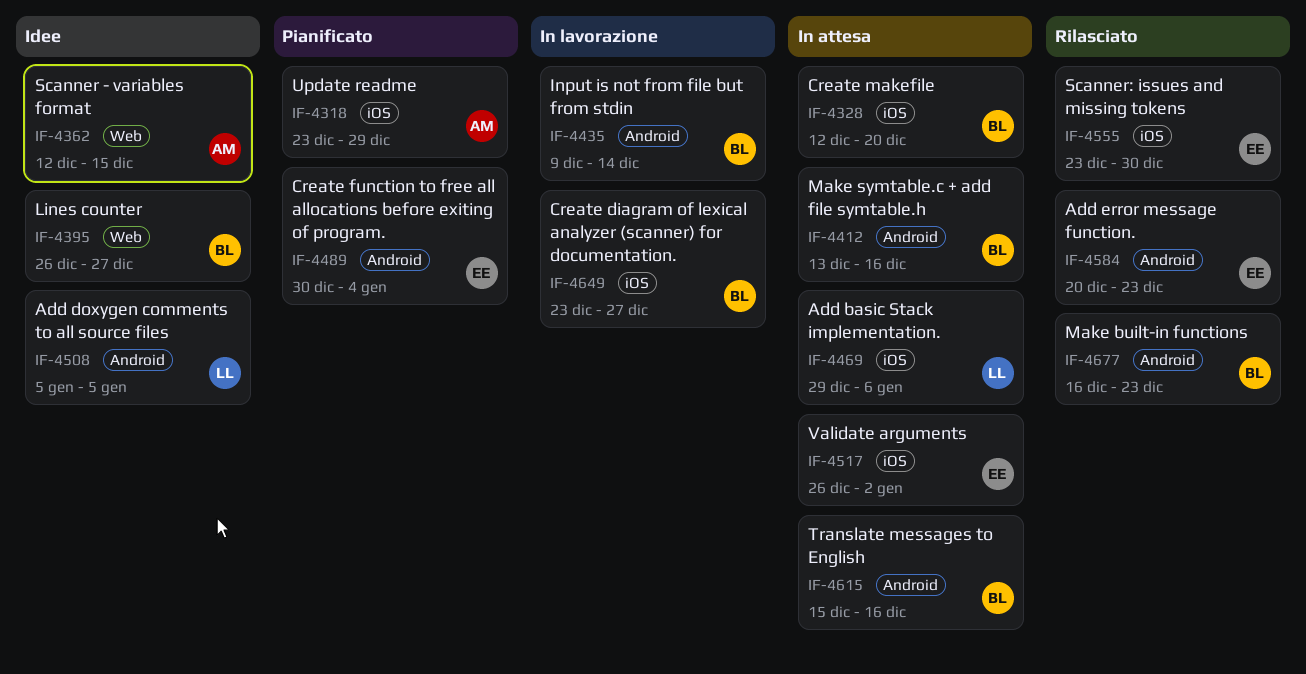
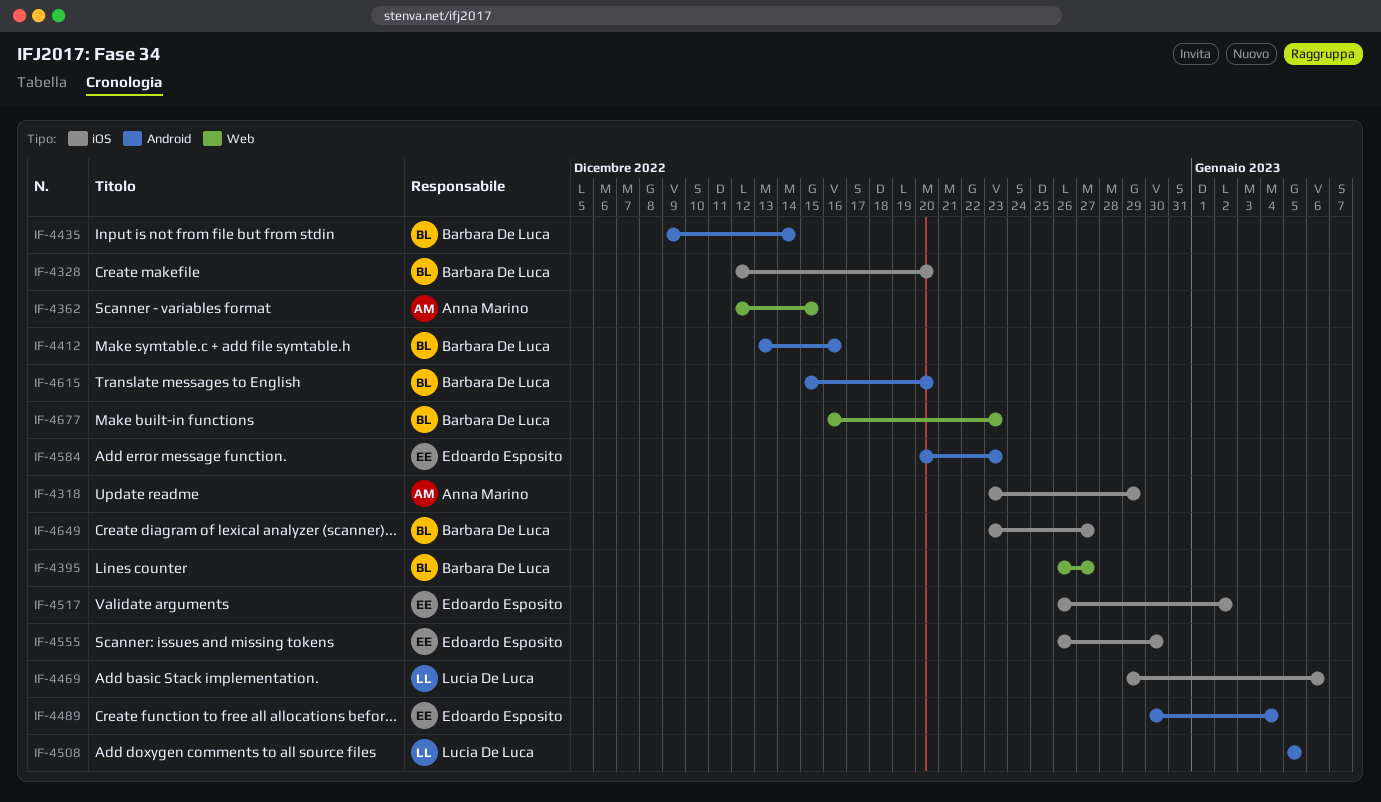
IF-4555, start: Dec 23 -> Dec 26
IF-4615, due: Dec 16 -> Dec 20
IF-4677, label: Android -> Web

